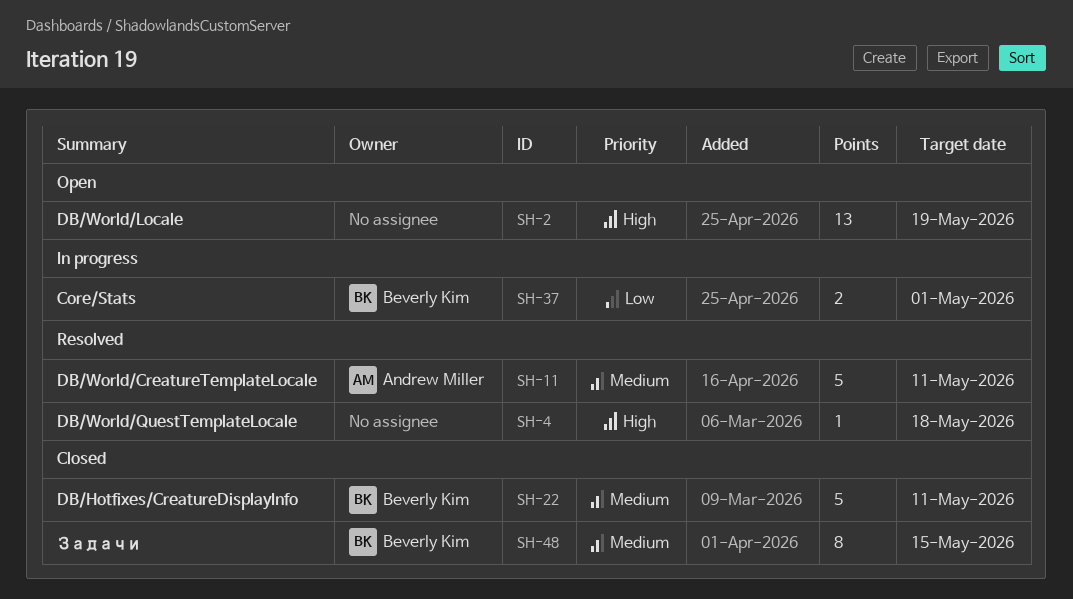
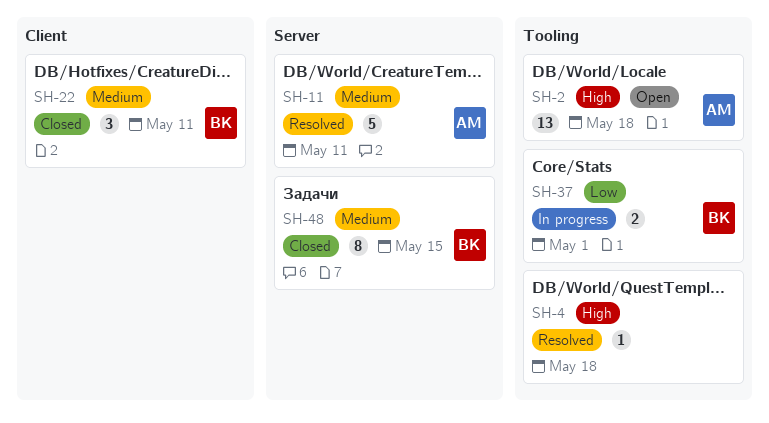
SH-2, owner: none -> Andrew Miller
SH-2, due: May 19 -> May 18
SH-22, estimate: 5 -> 3

